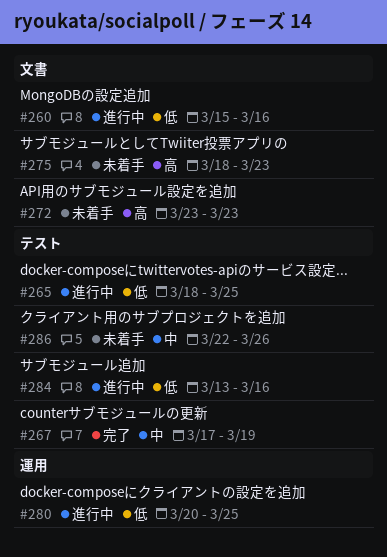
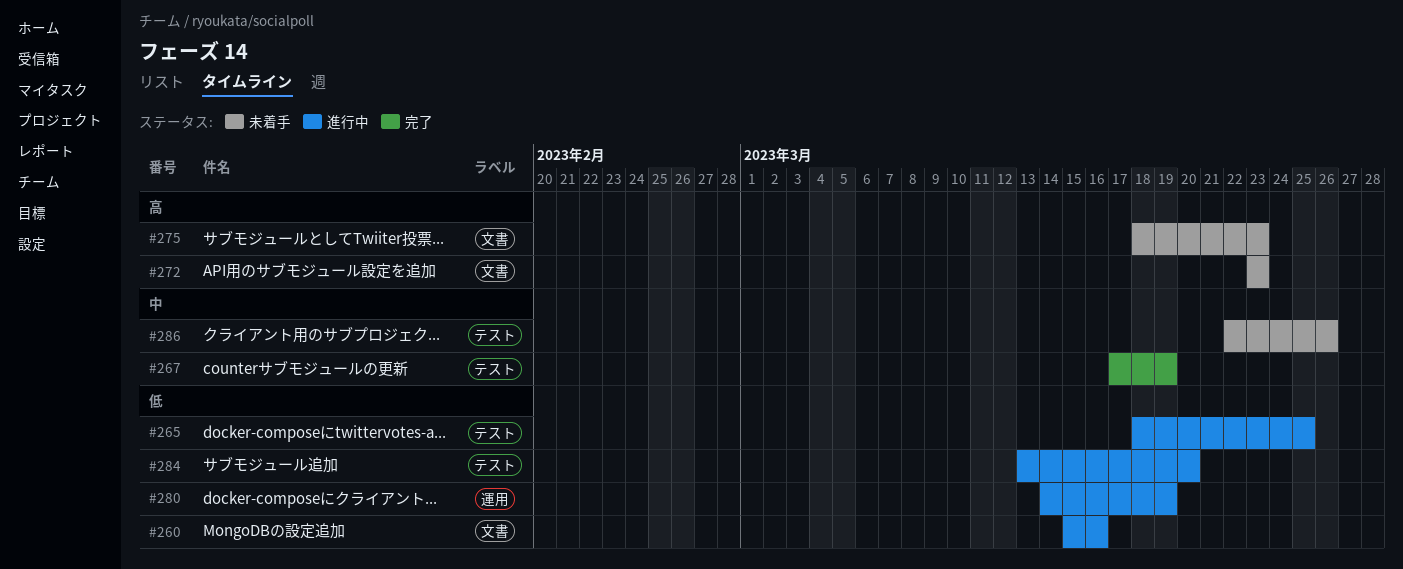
#280, start: Mar 20 -> Mar 14
#280, due: Mar 25 -> Mar 19
#284, due: Mar 16 -> Mar 20

